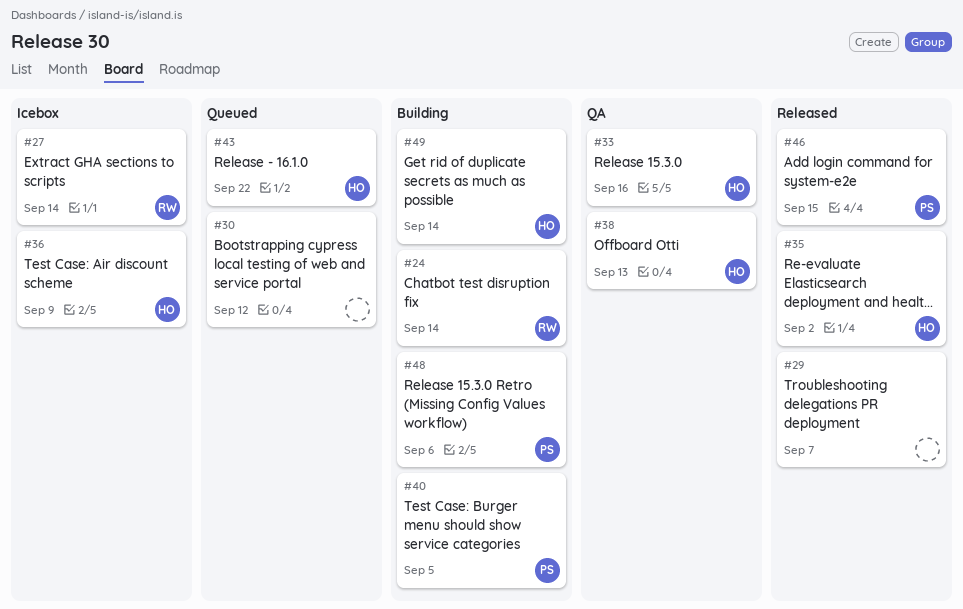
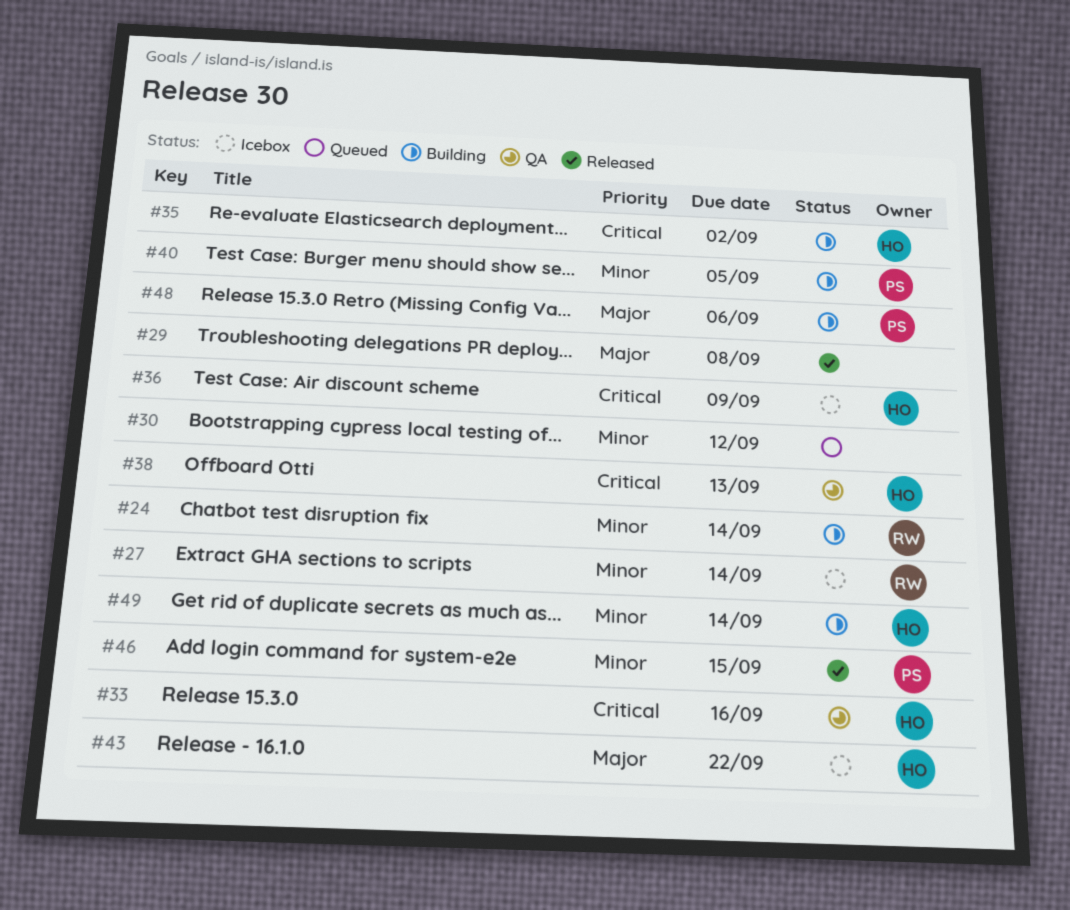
#29, due: Sep 7 -> Sep 8
#35, status: Released -> Building
#43, status: Queued -> Icebox

